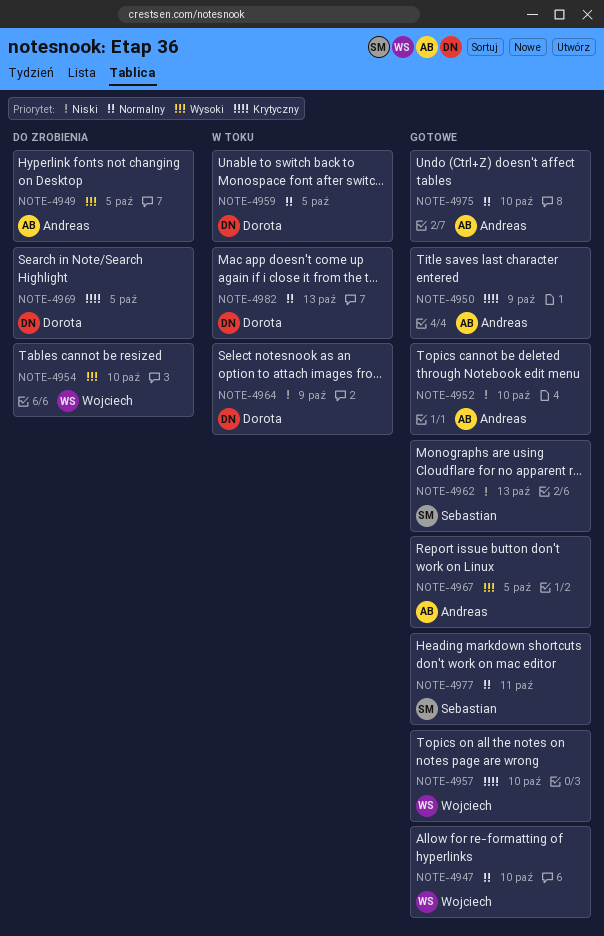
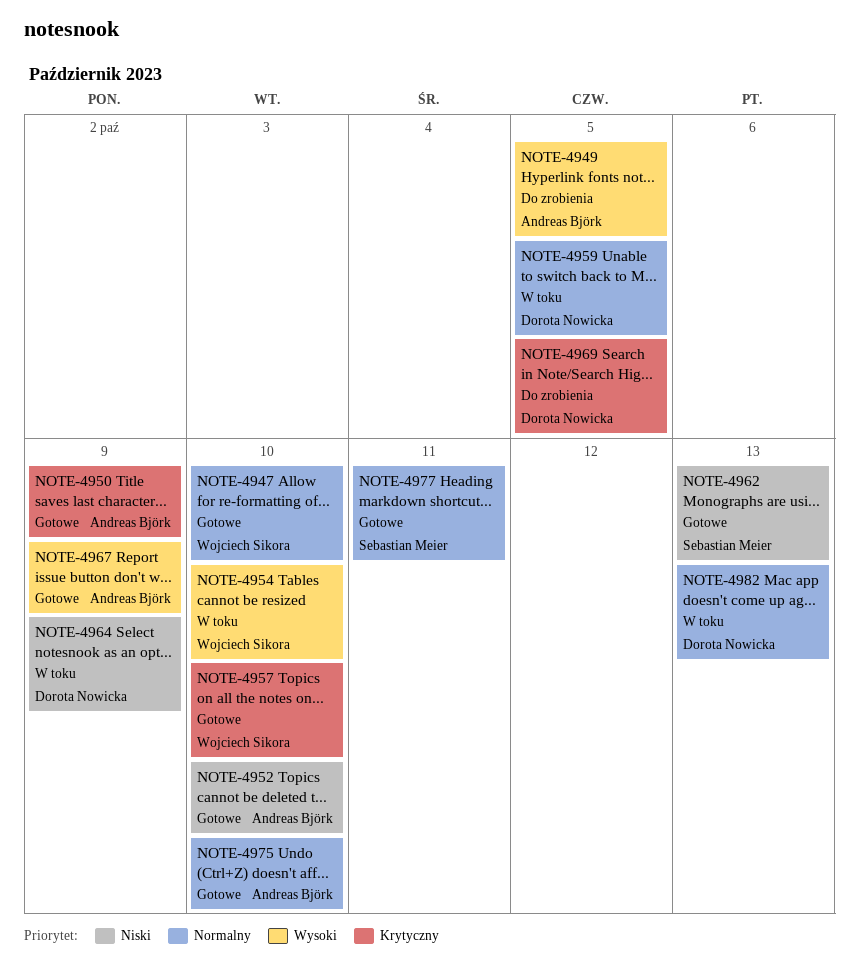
NOTE-4954, status: Do zrobienia -> W toku
NOTE-4967, due: Oct 5 -> Oct 9

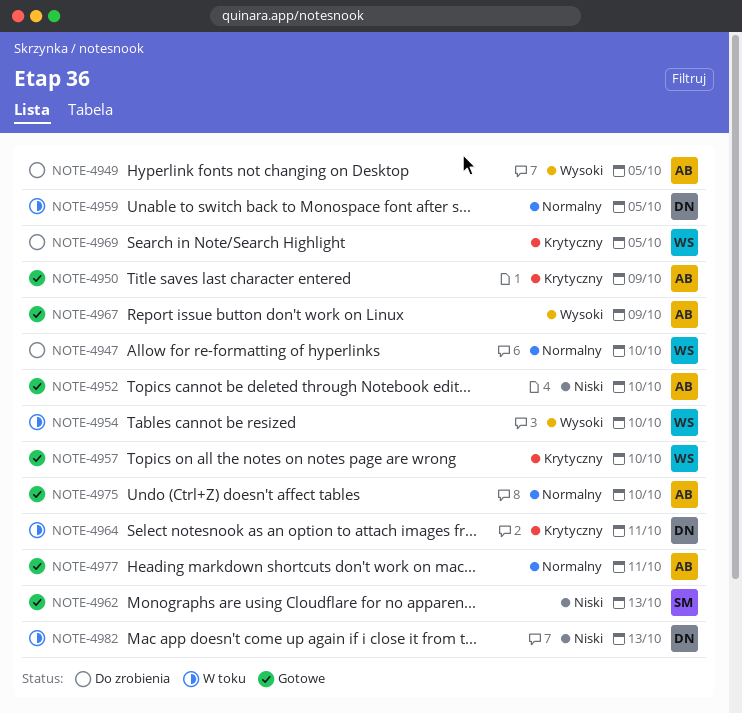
NOTE-4947, status: Gotowe -> Do zrobienia
NOTE-4964, priority: Niski -> Krytyczny
NOTE-4964, due: Oct 9 -> Oct 11
NOTE-4969, owner: Dorota Nowicka -> Wojciech Sikora
NOTE-4977, owner: Sebastian Meier -> Andreas Björk
NOTE-4982, priority: Normalny -> Niski

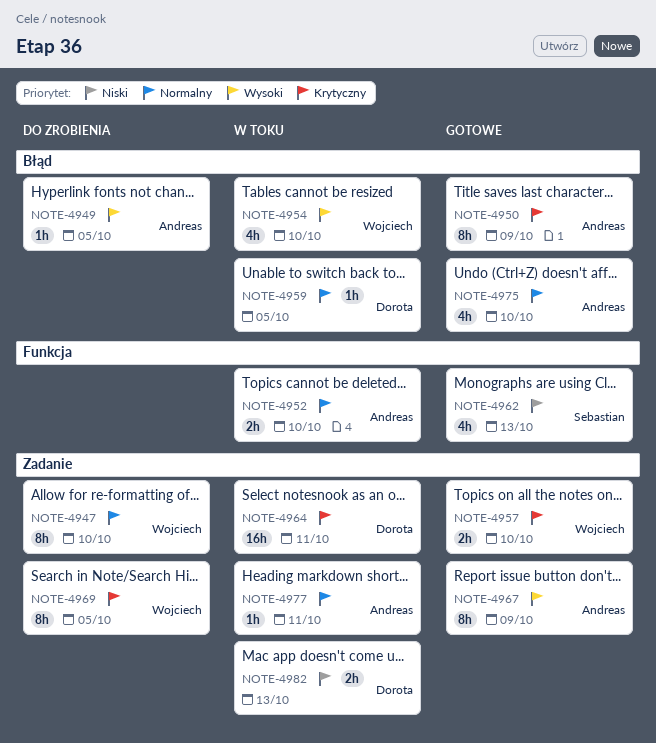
NOTE-4952, status: Gotowe -> W toku
NOTE-4952, priority: Niski -> Normalny
NOTE-4977, status: Gotowe -> W toku

